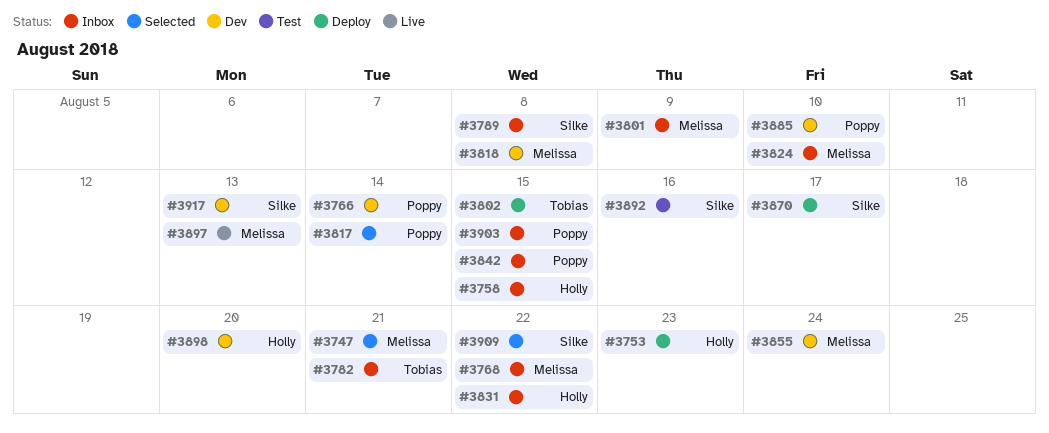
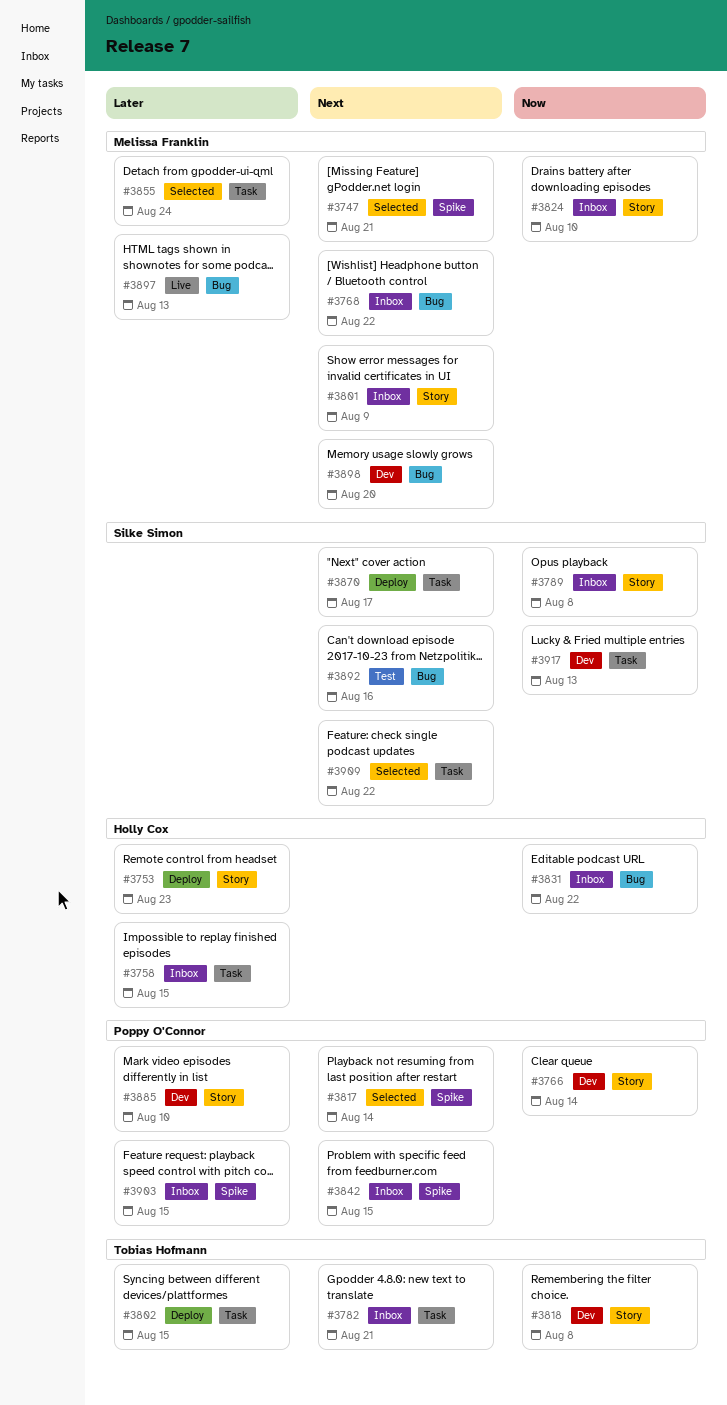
#3818, owner: Melissa Franklin -> Tobias Hofmann
#3855, status: Dev -> Selected
#3898, owner: Holly Cox -> Melissa Franklin

